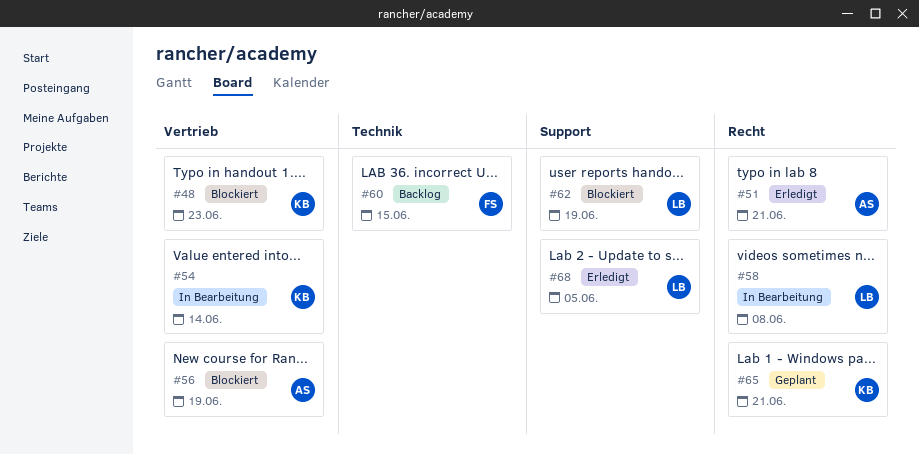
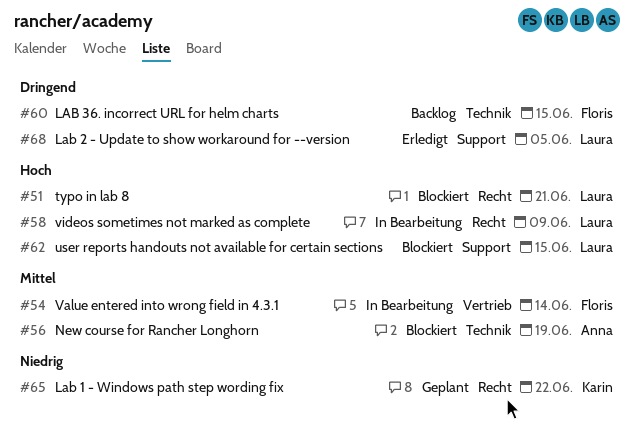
#48: present -> none
#51, status: Erledigt -> Blockiert
#51, owner: Anna -> Laura
#54, owner: Karin -> Floris
#56, label: Vertrieb -> Technik
#58, due: Jun 8 -> Jun 9
#62, due: Jun 19 -> Jun 15
#65, due: Jun 21 -> Jun 22

